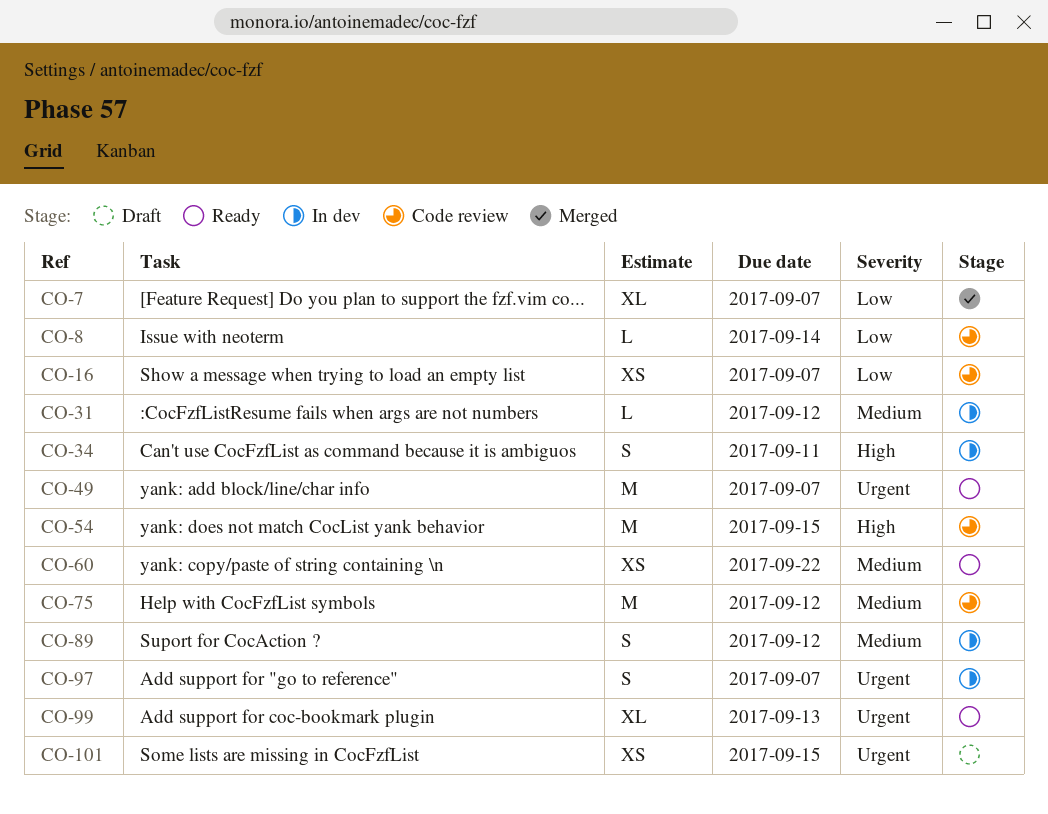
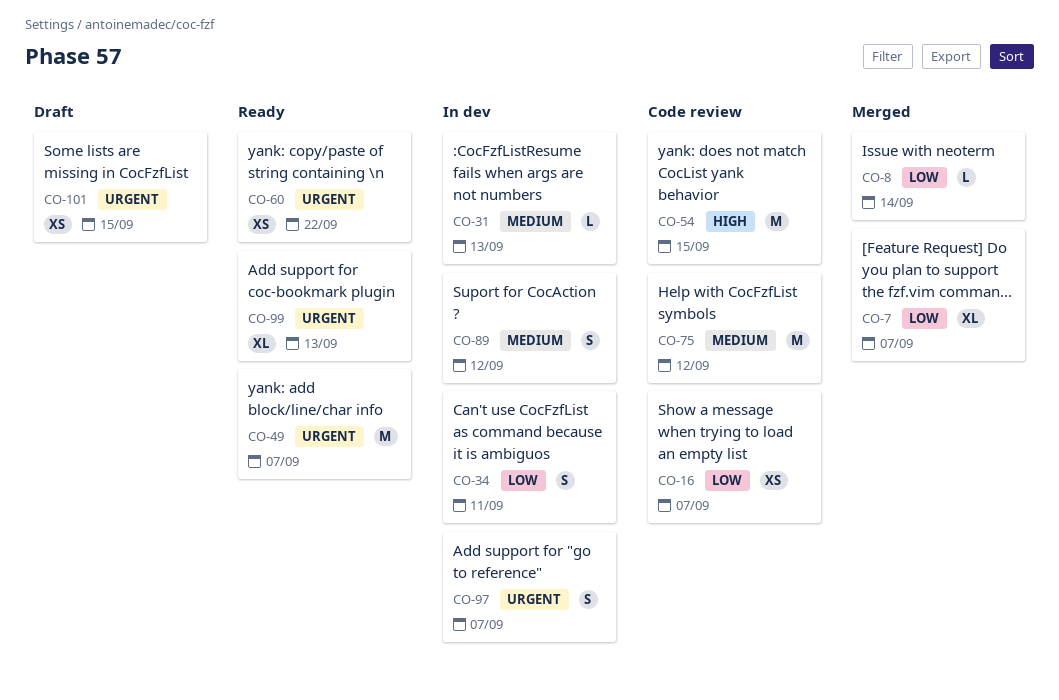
CO-8, status: Code review -> Merged
CO-31, due: Sep 12 -> Sep 13
CO-34, priority: High -> Low
CO-60, priority: Medium -> Urgent

